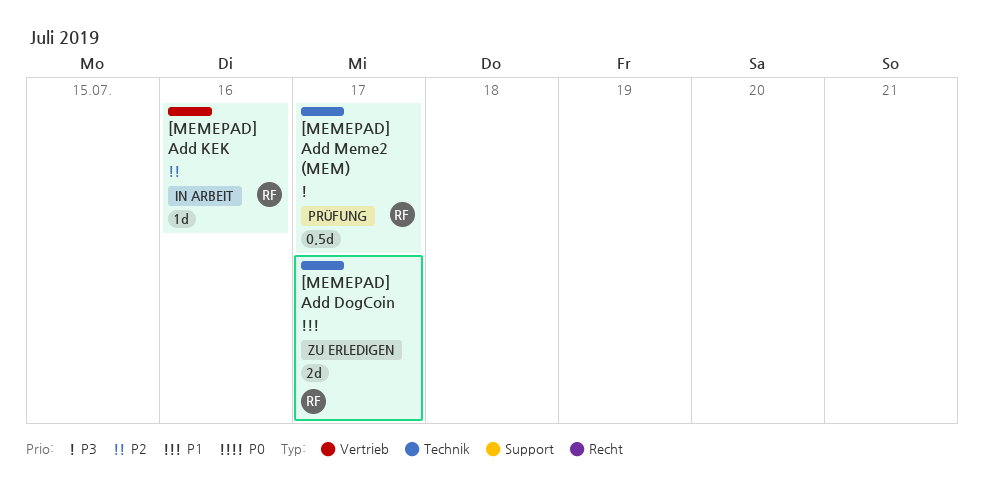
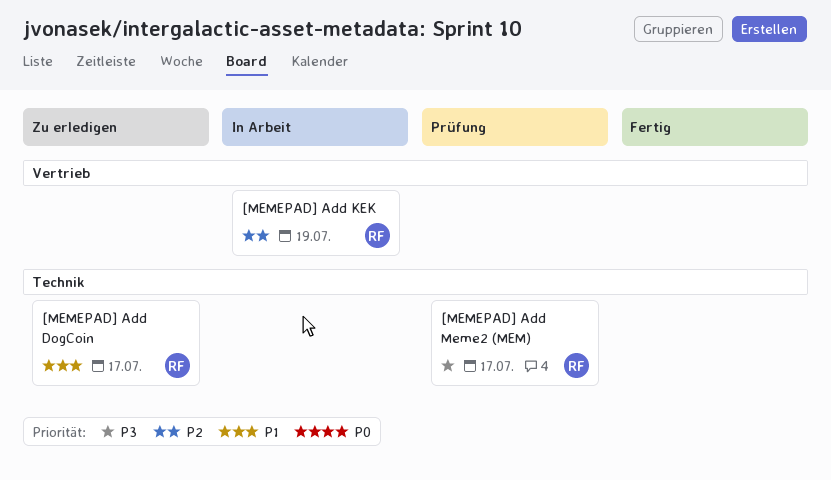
[MEMEPAD] Add KEK, due: Jul 16 -> Jul 19

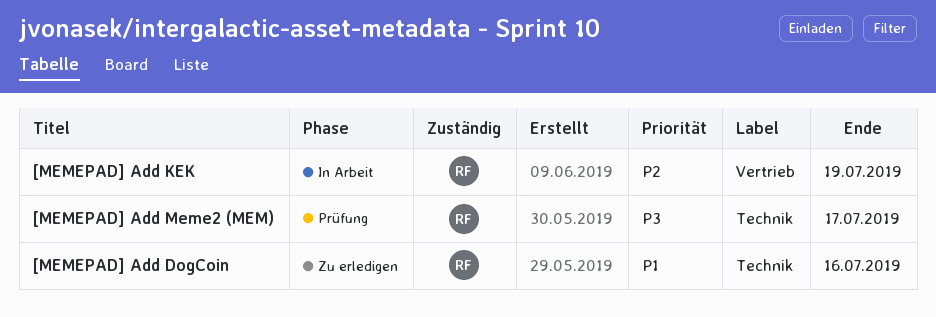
[MEMEPAD] Add DogCoin, due: Jul 17 -> Jul 16

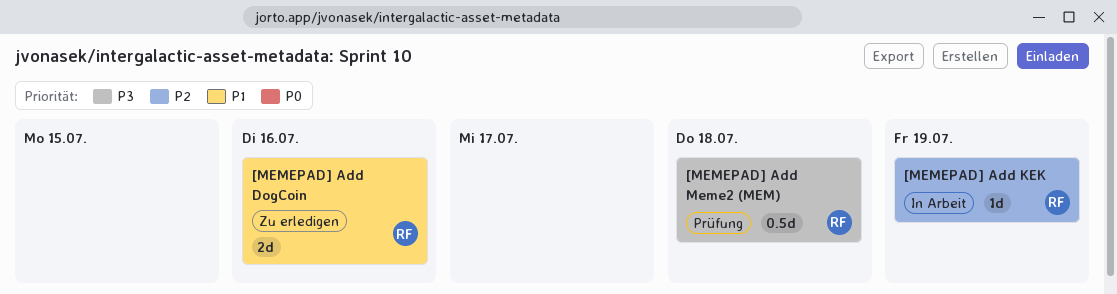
[MEMEPAD] Add Meme2 (MEM), due: Jul 17 -> Jul 18

